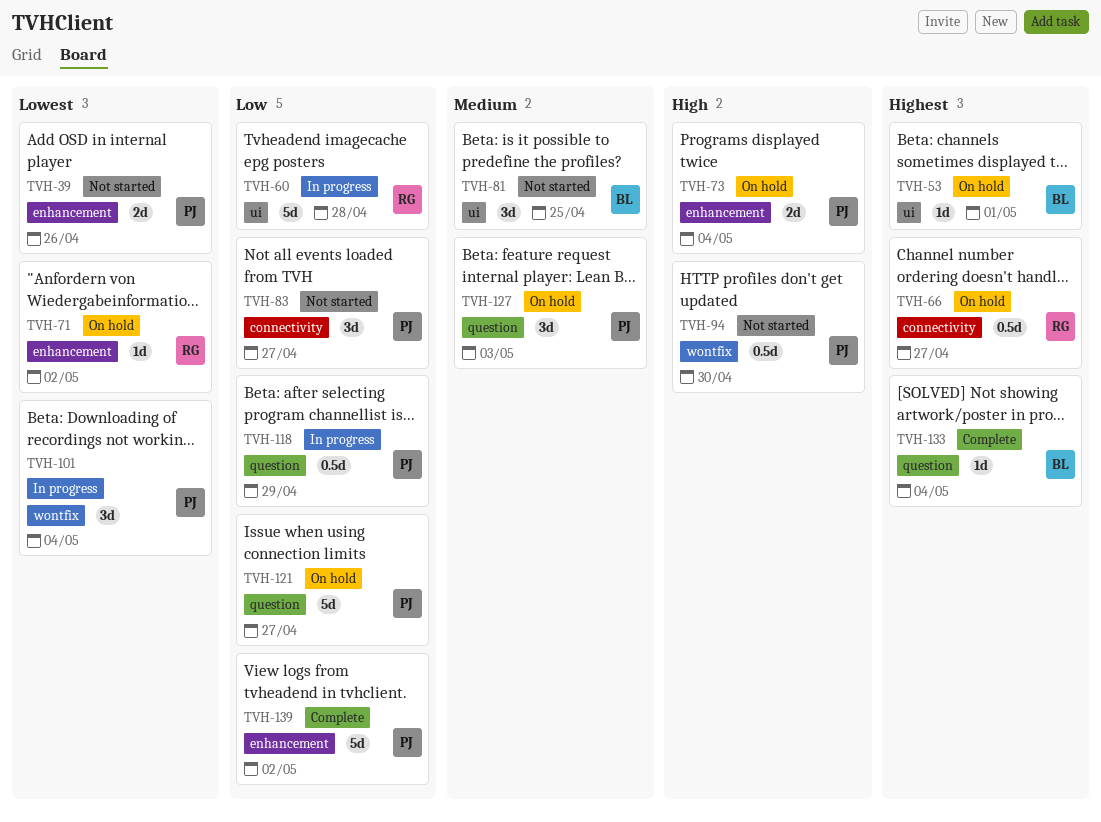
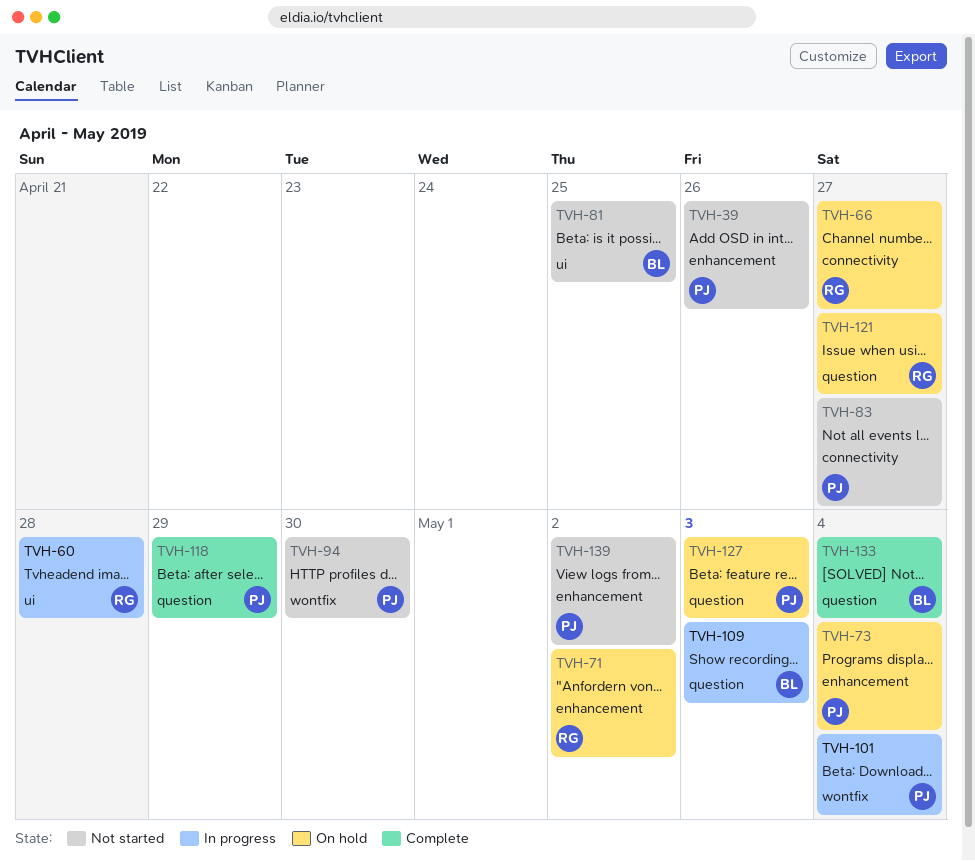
TVH-53: present -> none
TVH-109: none -> present
TVH-118, status: In progress -> Complete
TVH-121, owner: PJ -> RG
TVH-139, status: Complete -> Not started

